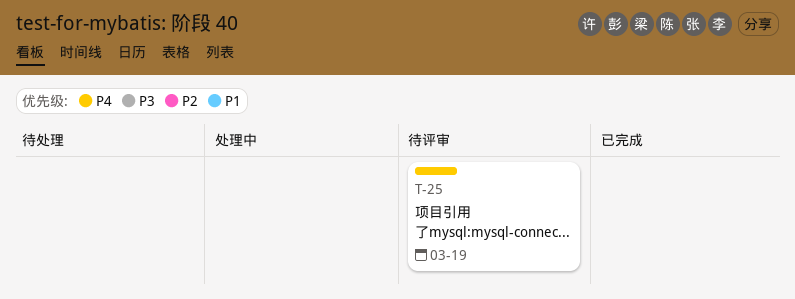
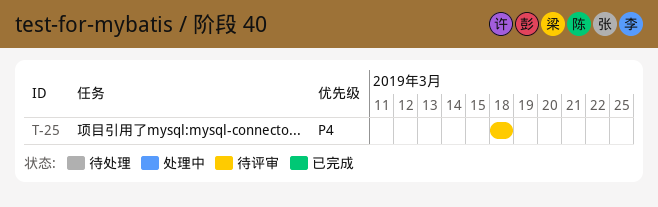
T-25, due: Mar 19 -> Mar 18

